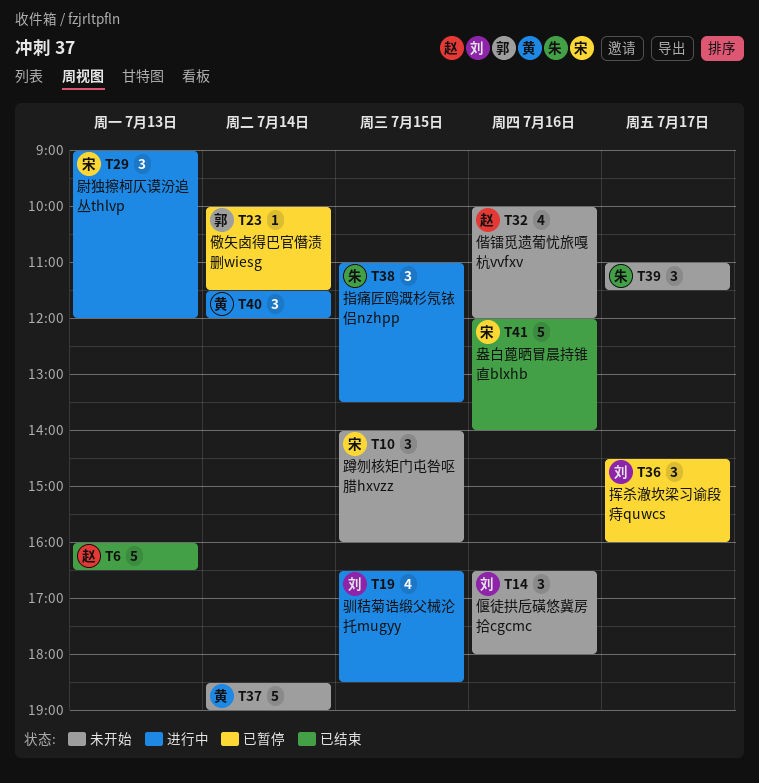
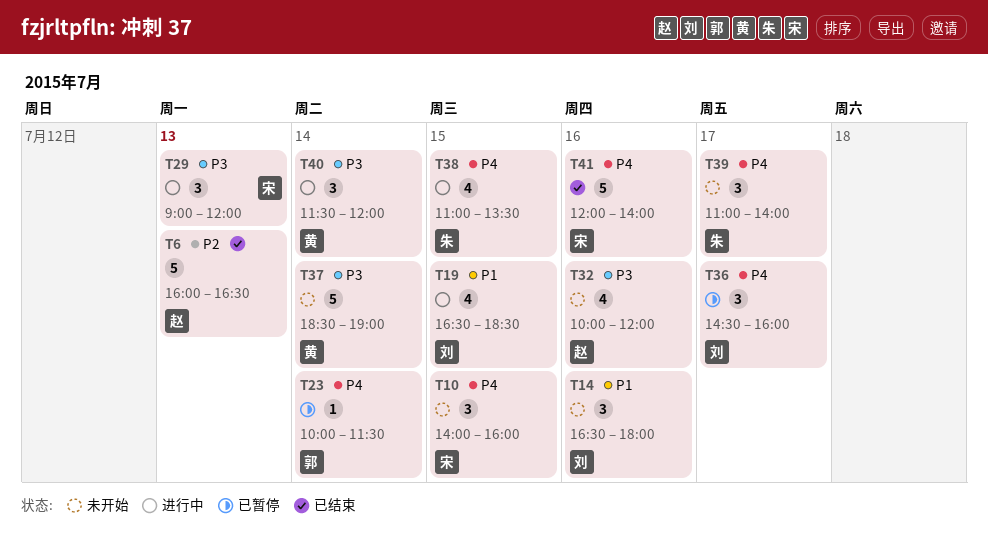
T38, estimate: 3 -> 4
T39, ends: 11:30 -> 14:00

